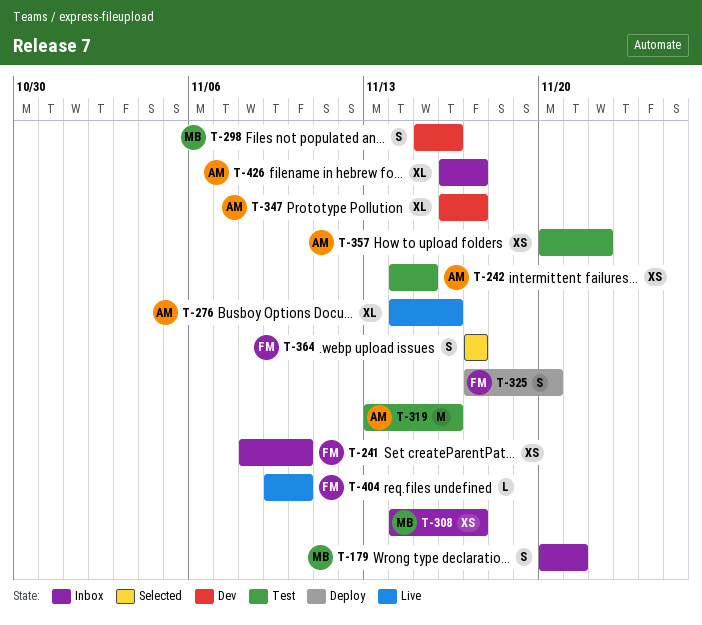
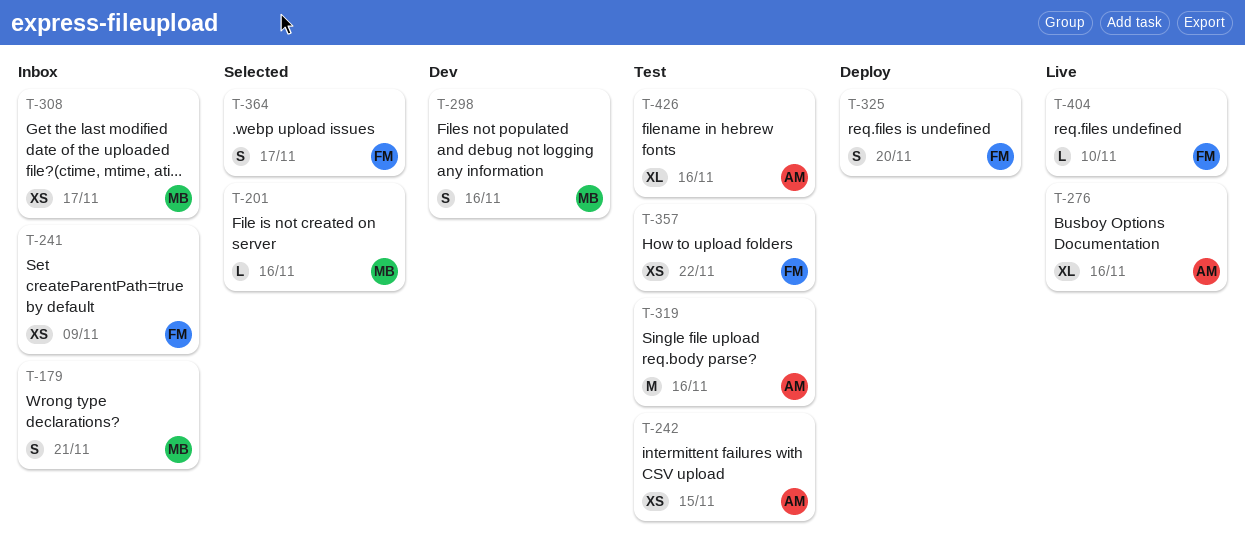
T-201: none -> present
T-241, due: Nov 10 -> Nov 9
T-347: present -> none
T-357, owner: AM -> FM
T-426, status: Inbox -> Test
T-426, due: Nov 17 -> Nov 16

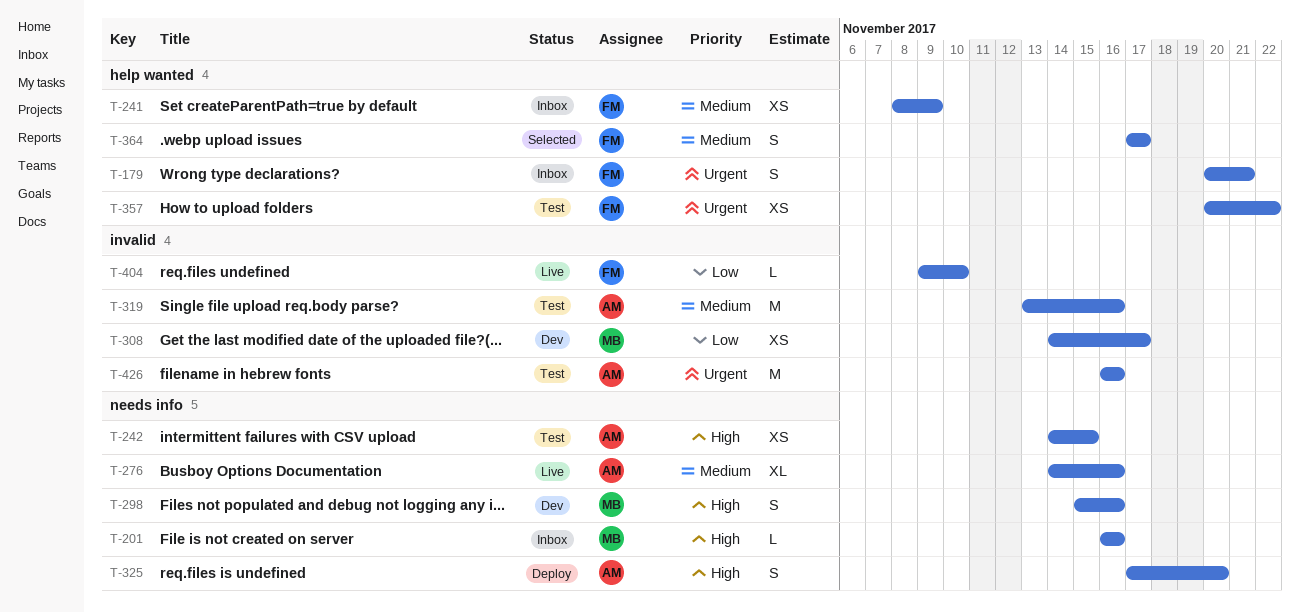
T-179, owner: MB -> FM
T-201, status: Selected -> Inbox
T-308, status: Inbox -> Dev
T-325, owner: FM -> AM
T-426, estimate: XL -> M

